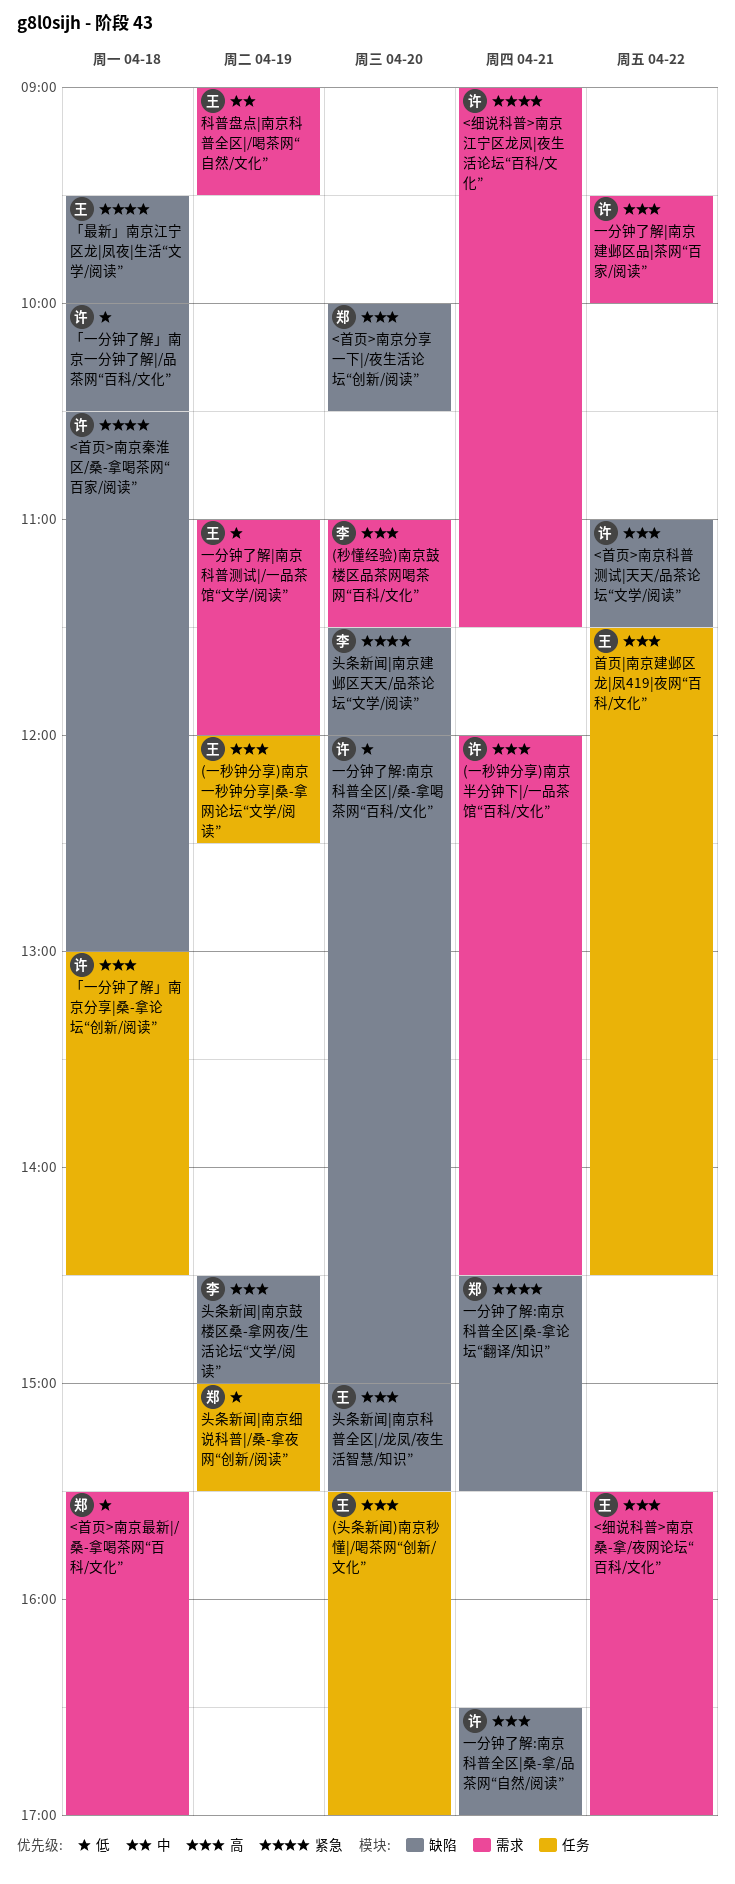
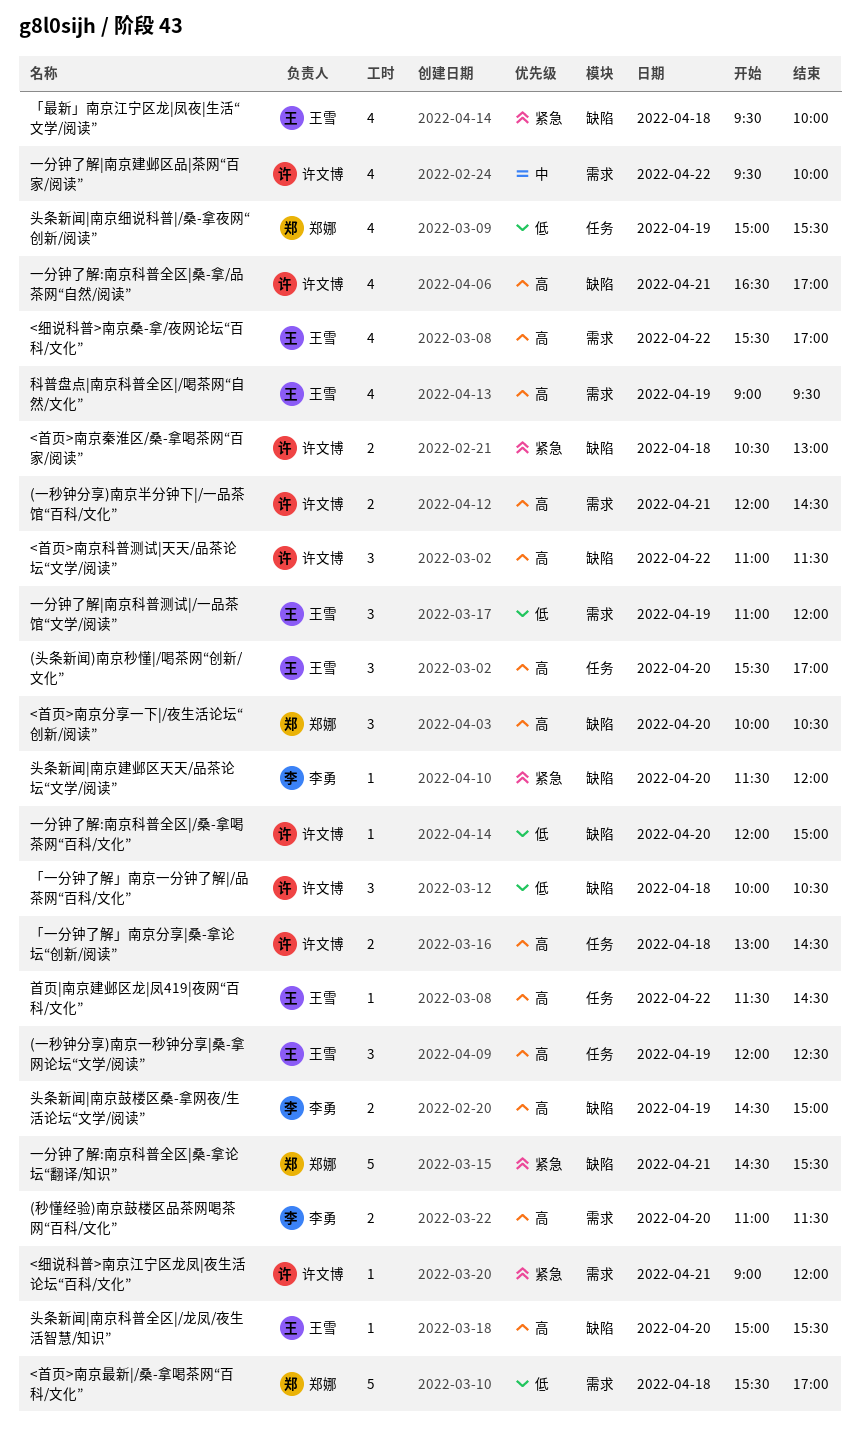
<细说科普>南京江宁区龙凤|夜生活论坛“百科/文化”, ends: 11:30 -> 12:00
一分钟了解|南京建邺区品|茶网“百家/阅读”, priority: 高 -> 中
科普盘点|南京科普全区|/喝茶网“自然/文化”, priority: 中 -> 高

